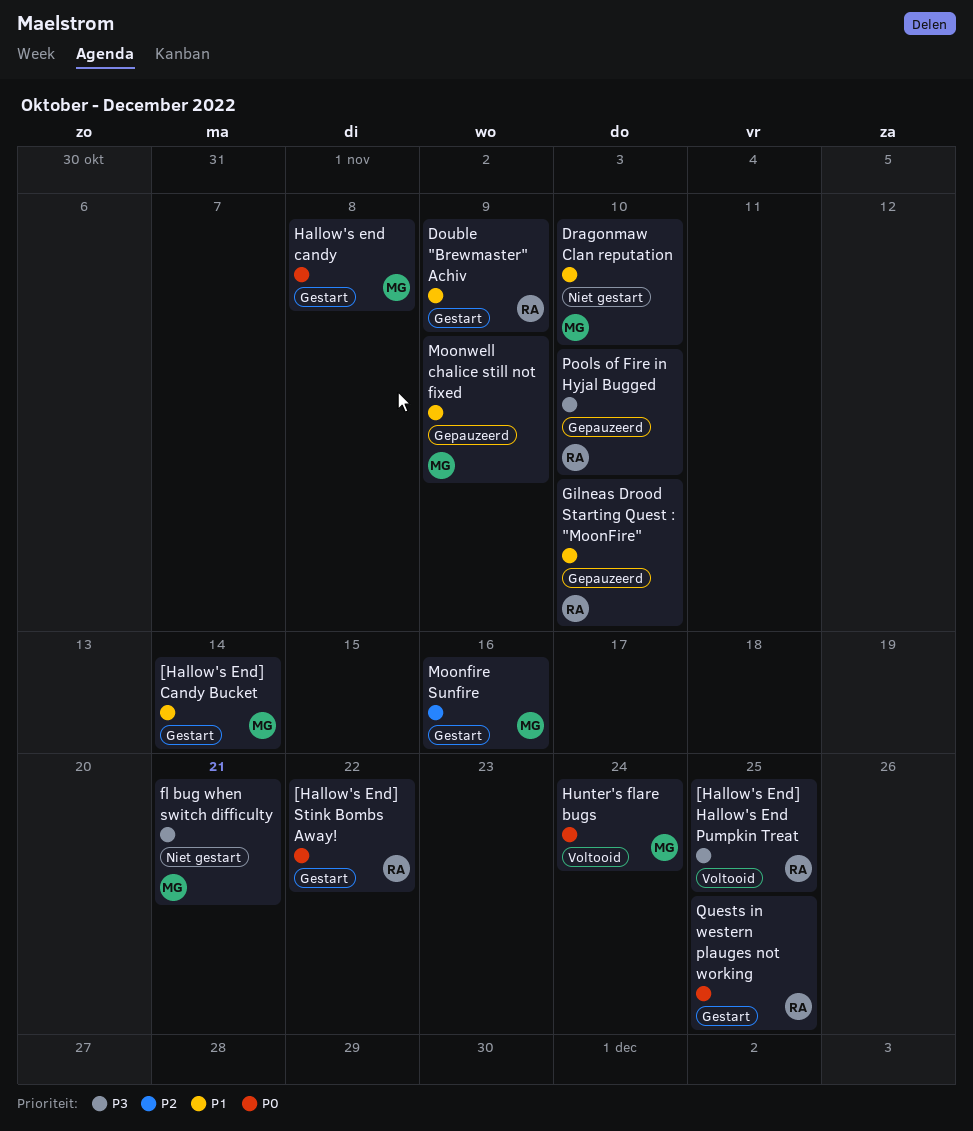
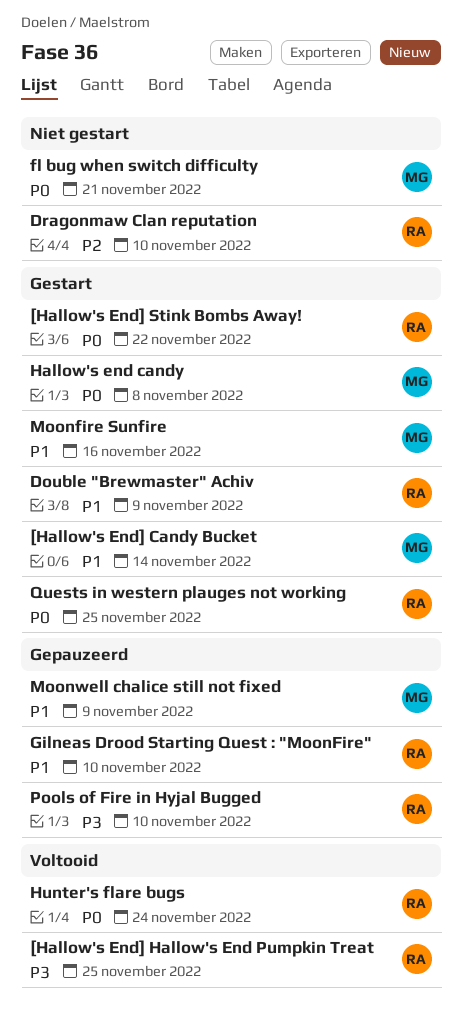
Dragonmaw Clan reputation, owner: MG -> RA
Dragonmaw Clan reputation, priority: P1 -> P2
fl bug when switch difficulty, priority: P3 -> P0
Hunter's flare bugs, owner: MG -> RA
Moonfire Sunfire, priority: P2 -> P1

